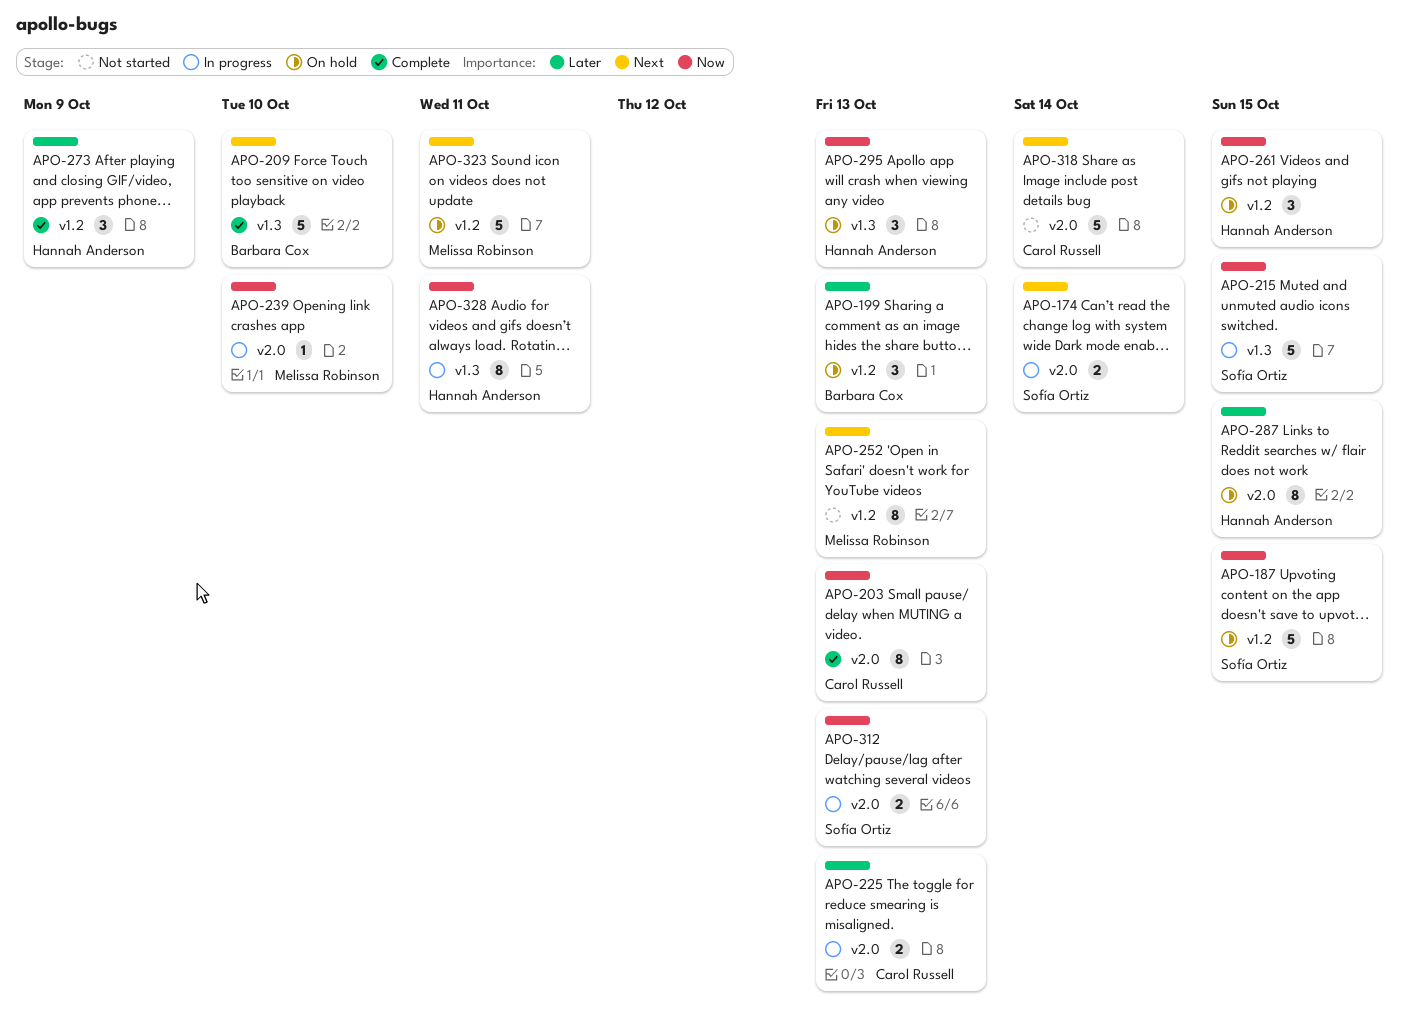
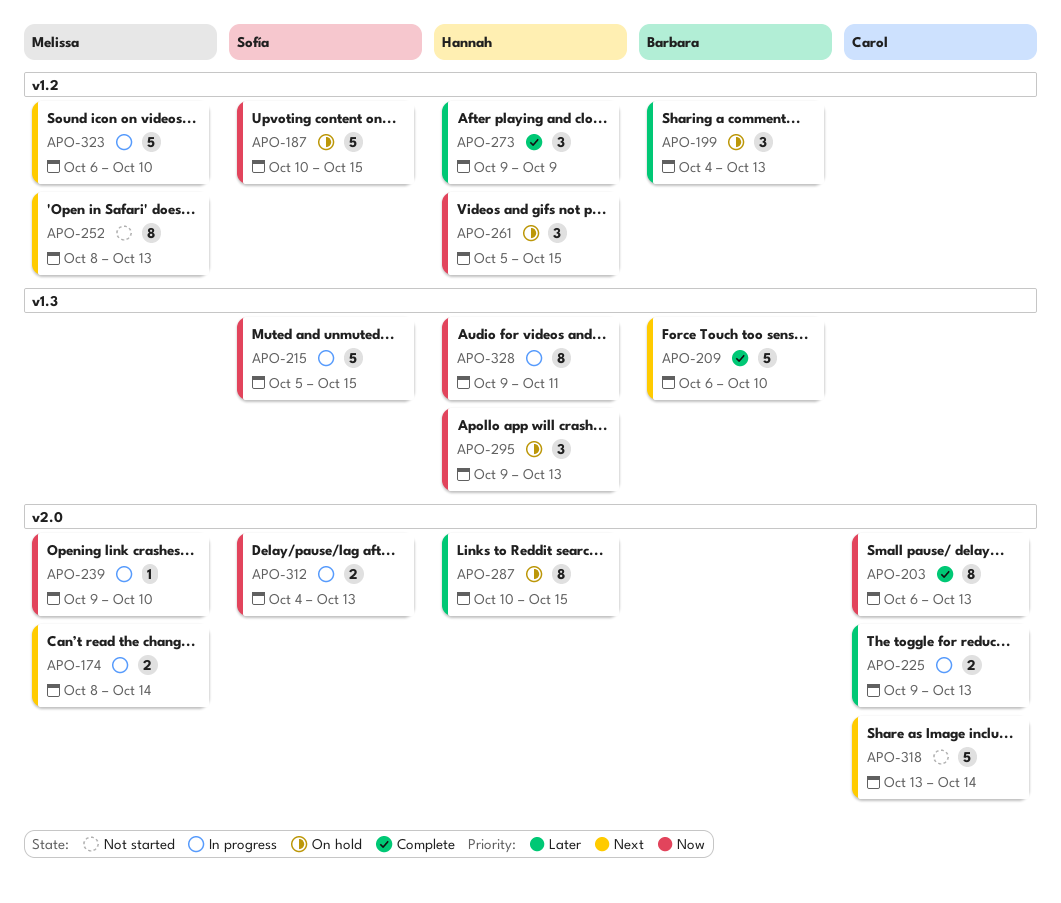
APO-174, owner: Sofía Ortiz -> Melissa Robinson
APO-323, status: On hold -> In progress
APO-323, due: Oct 11 -> Oct 10

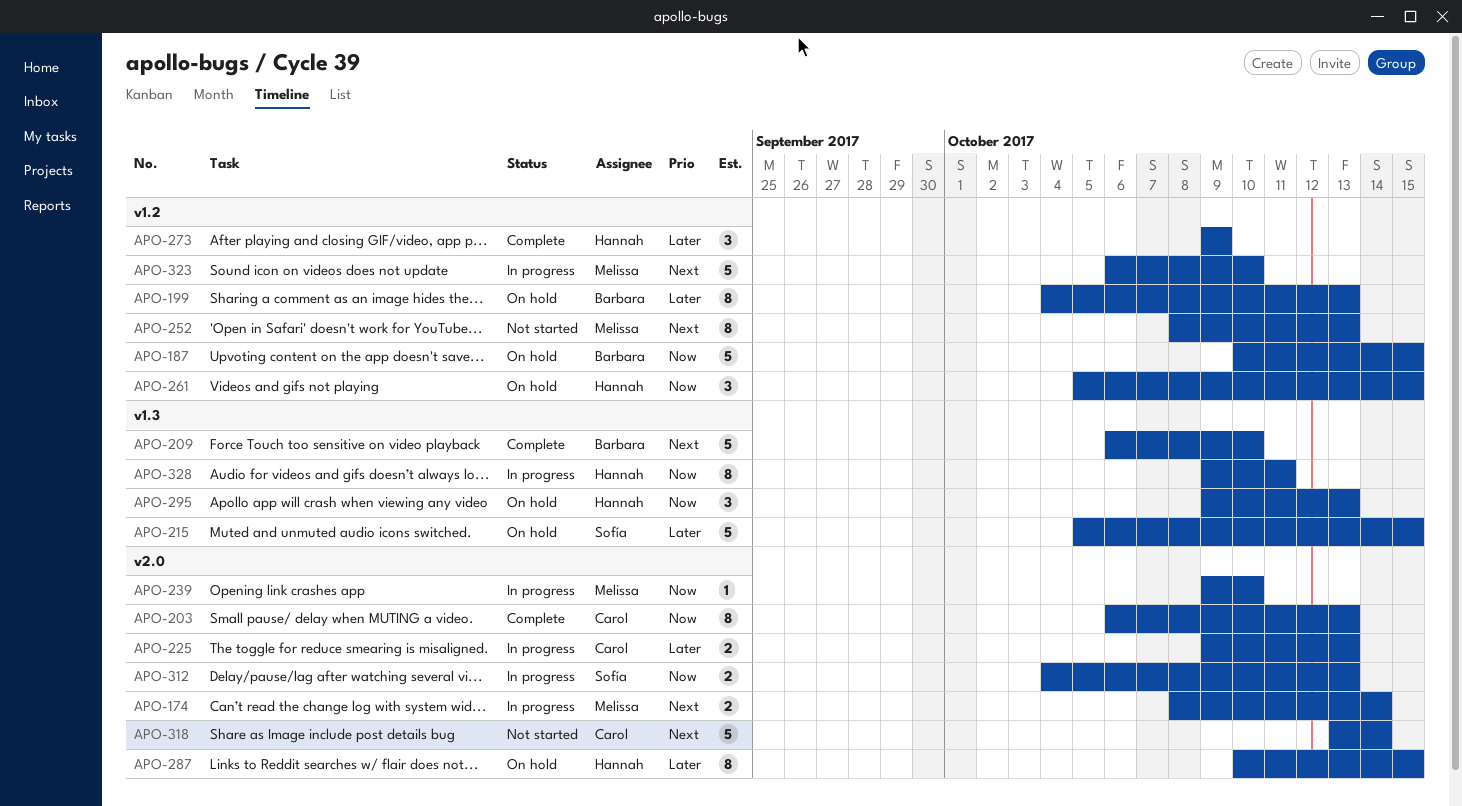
APO-187, owner: Sofía -> Barbara
APO-199, estimate: 3 -> 8
APO-215, status: In progress -> On hold
APO-215, priority: Now -> Later

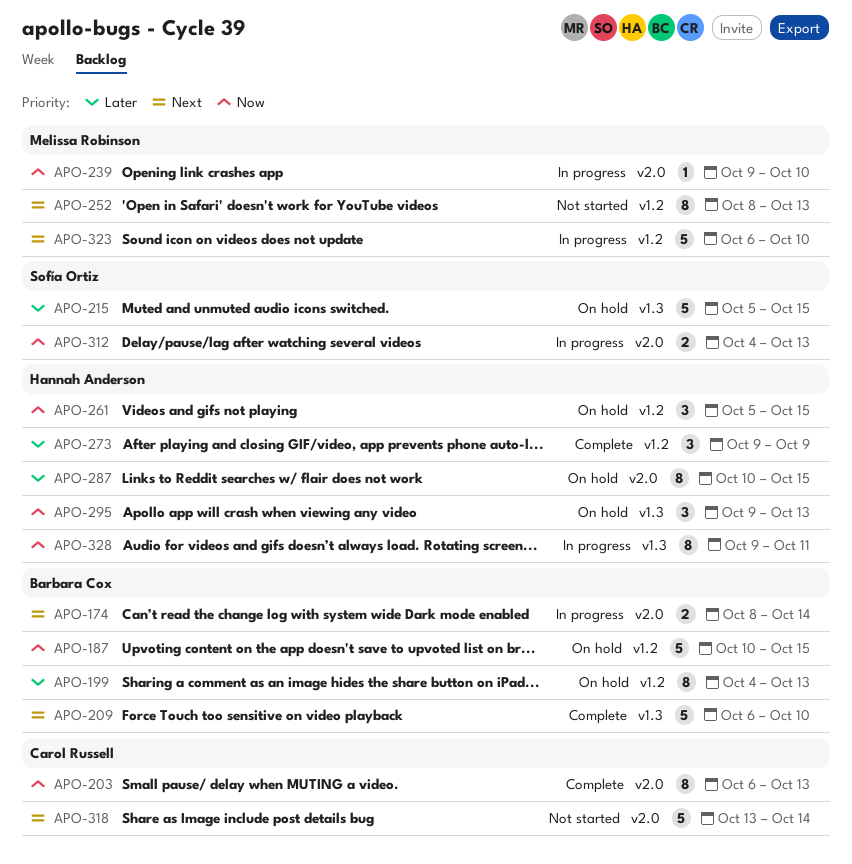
APO-174, owner: Melissa Robinson -> Barbara Cox
APO-225: present -> none

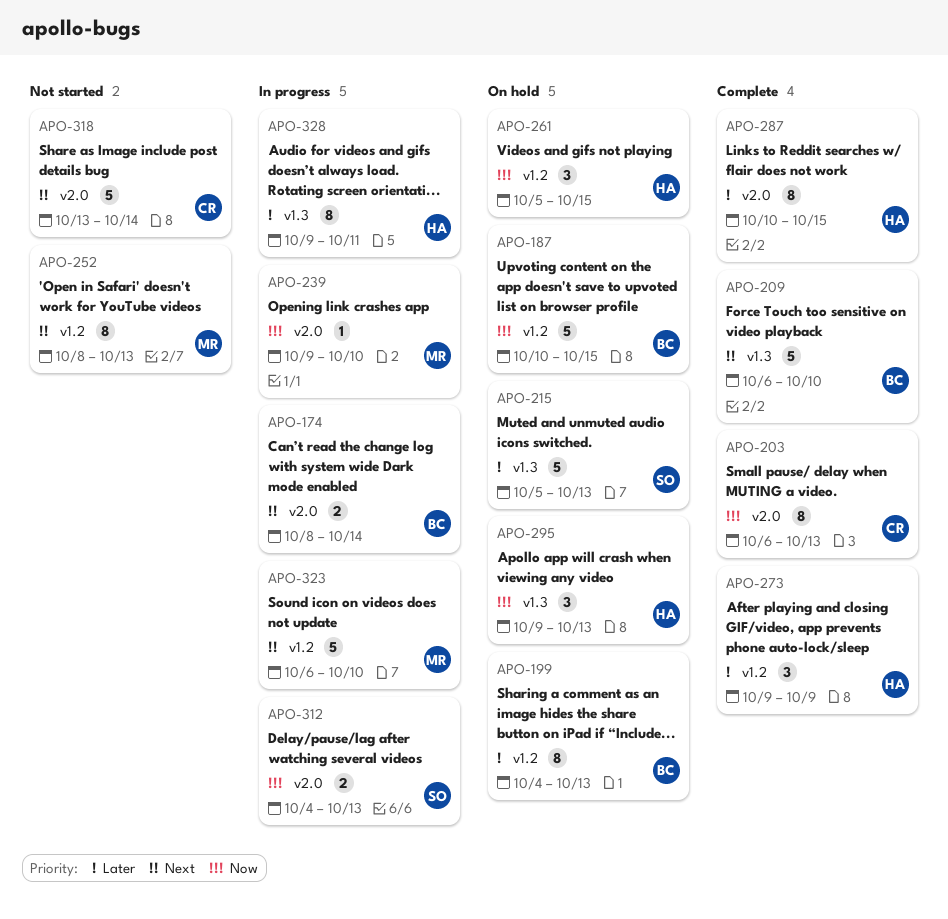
APO-215, due: Oct 15 -> Oct 13
APO-287, status: On hold -> Complete
APO-328, priority: Now -> Later

